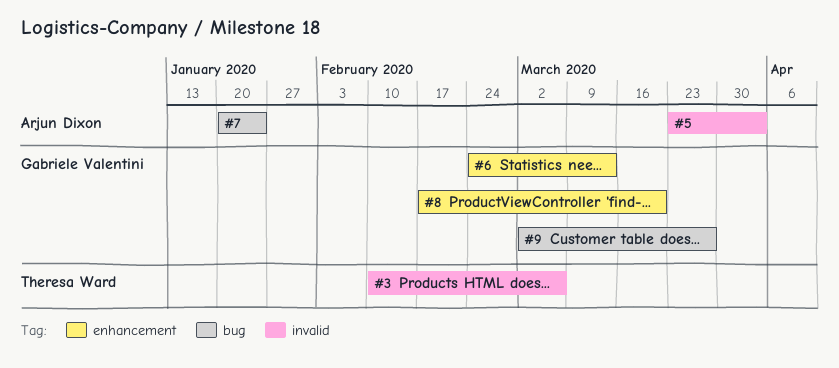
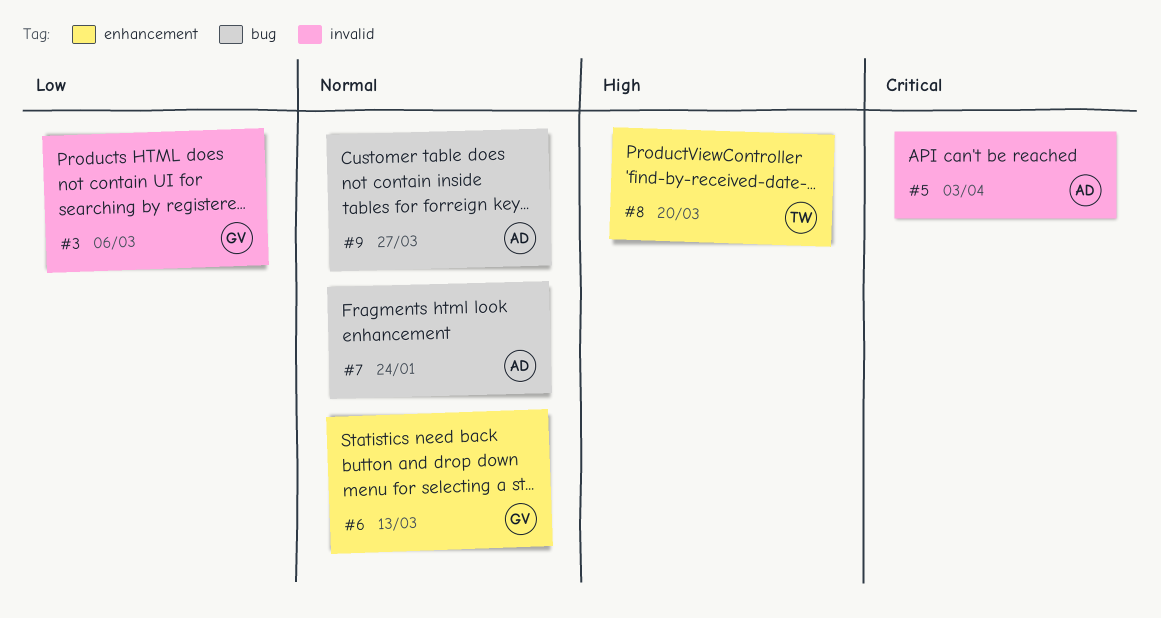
#3, owner: Theresa Ward -> Gabriele Valentini
#8, owner: Gabriele Valentini -> Theresa Ward
#9, owner: Gabriele Valentini -> Arjun Dixon

